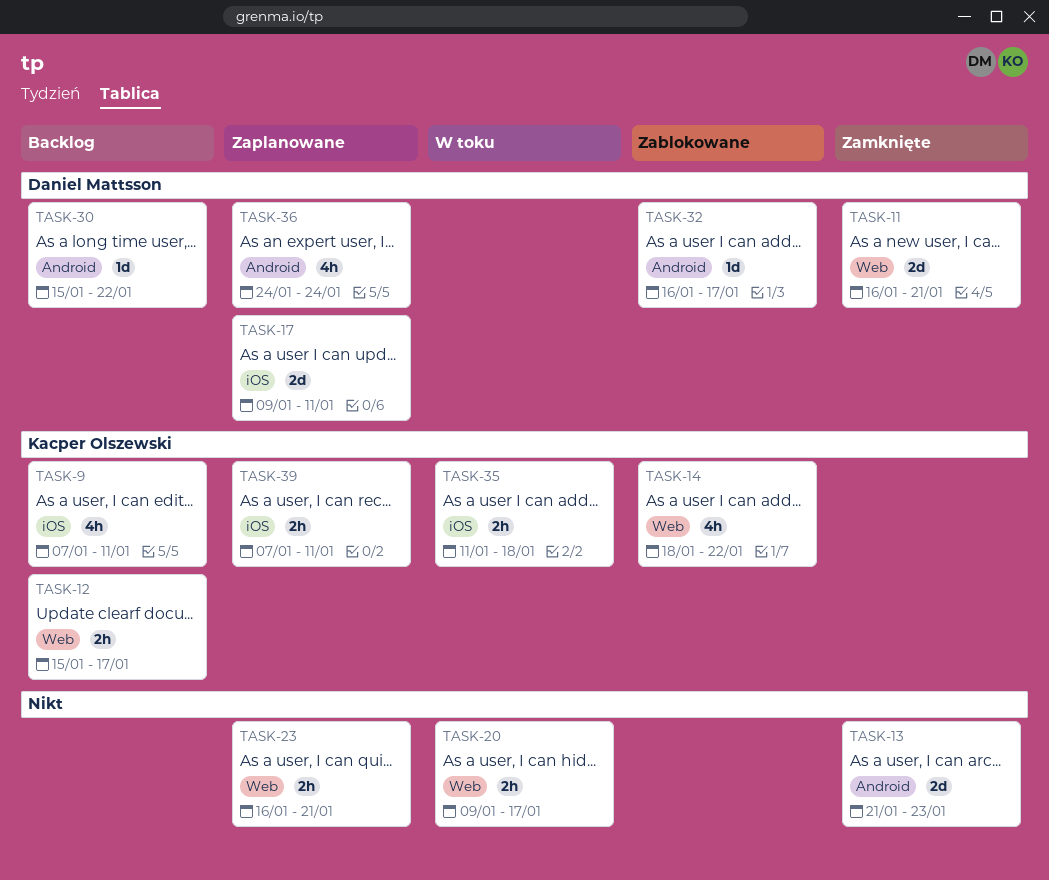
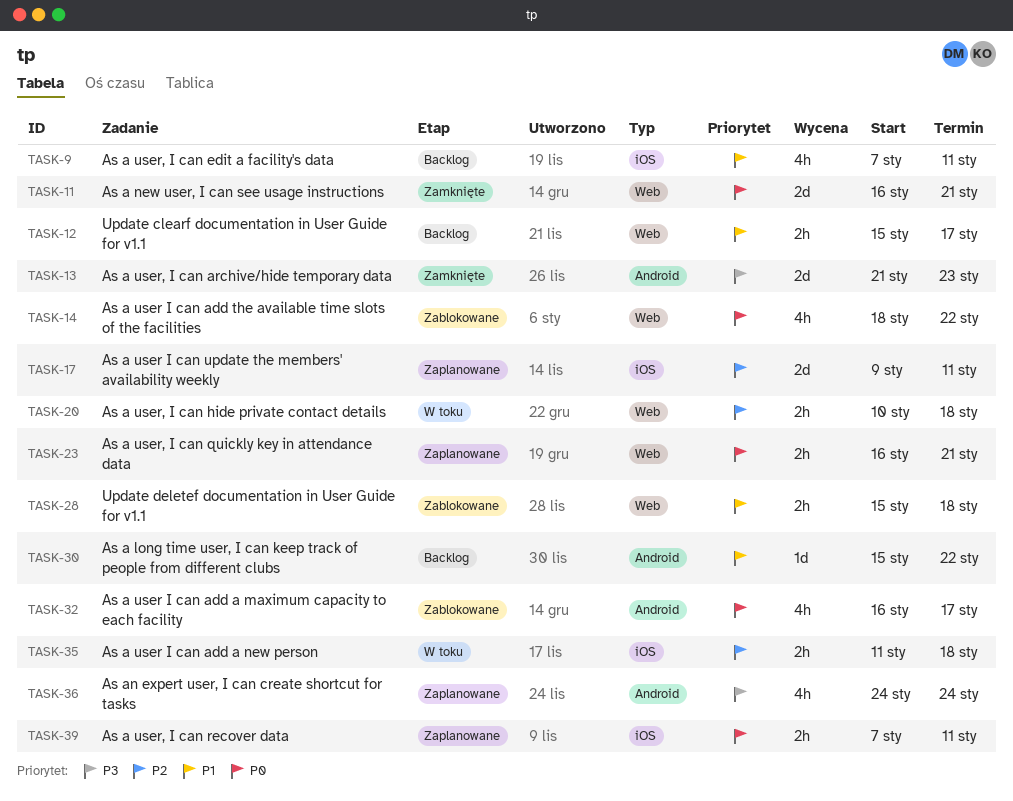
TASK-20, start: Jan 9 -> Jan 10
TASK-20, due: Jan 17 -> Jan 18
TASK-28: none -> present
TASK-32, estimate: 1d -> 4h

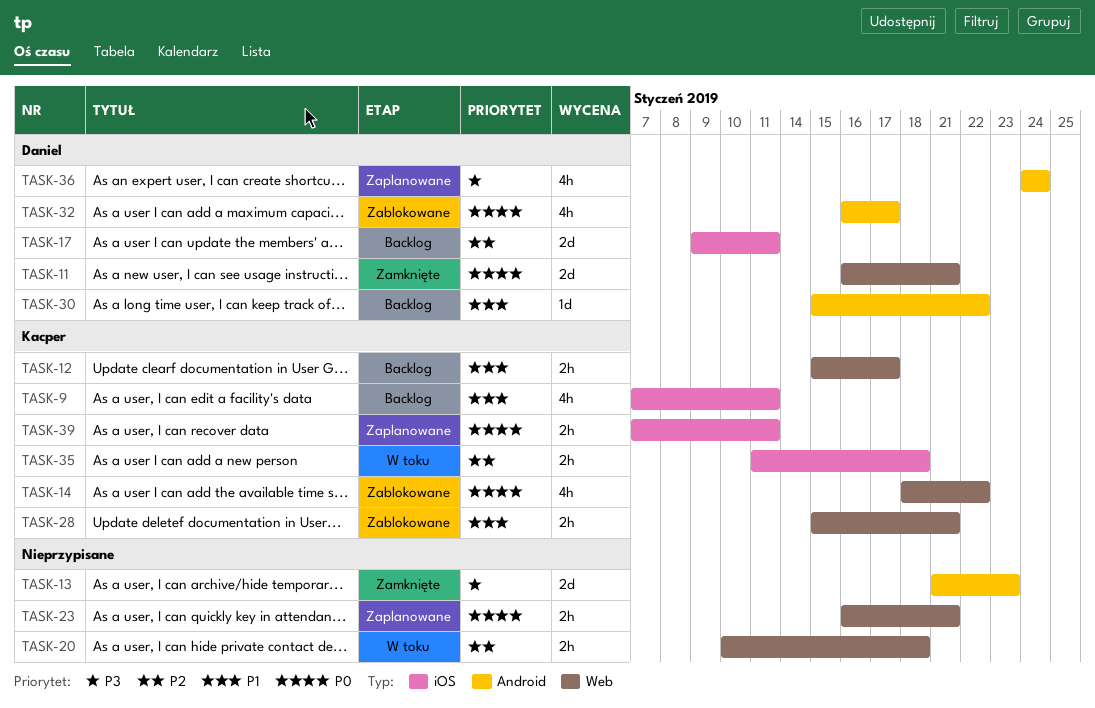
TASK-17, status: Zaplanowane -> Backlog
TASK-28, due: Jan 18 -> Jan 21

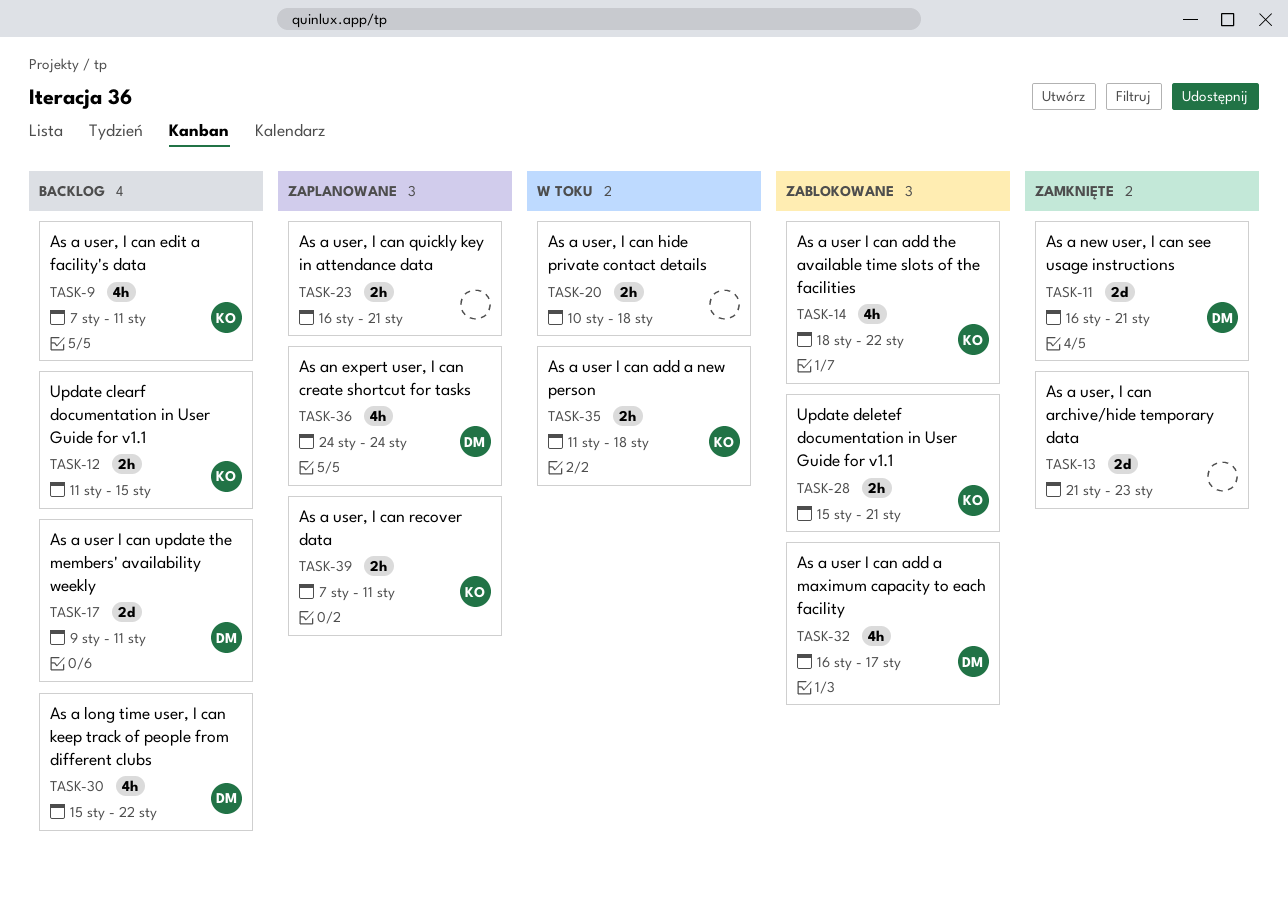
TASK-12, start: Jan 15 -> Jan 11
TASK-12, due: Jan 17 -> Jan 15
TASK-30, estimate: 1d -> 4h

